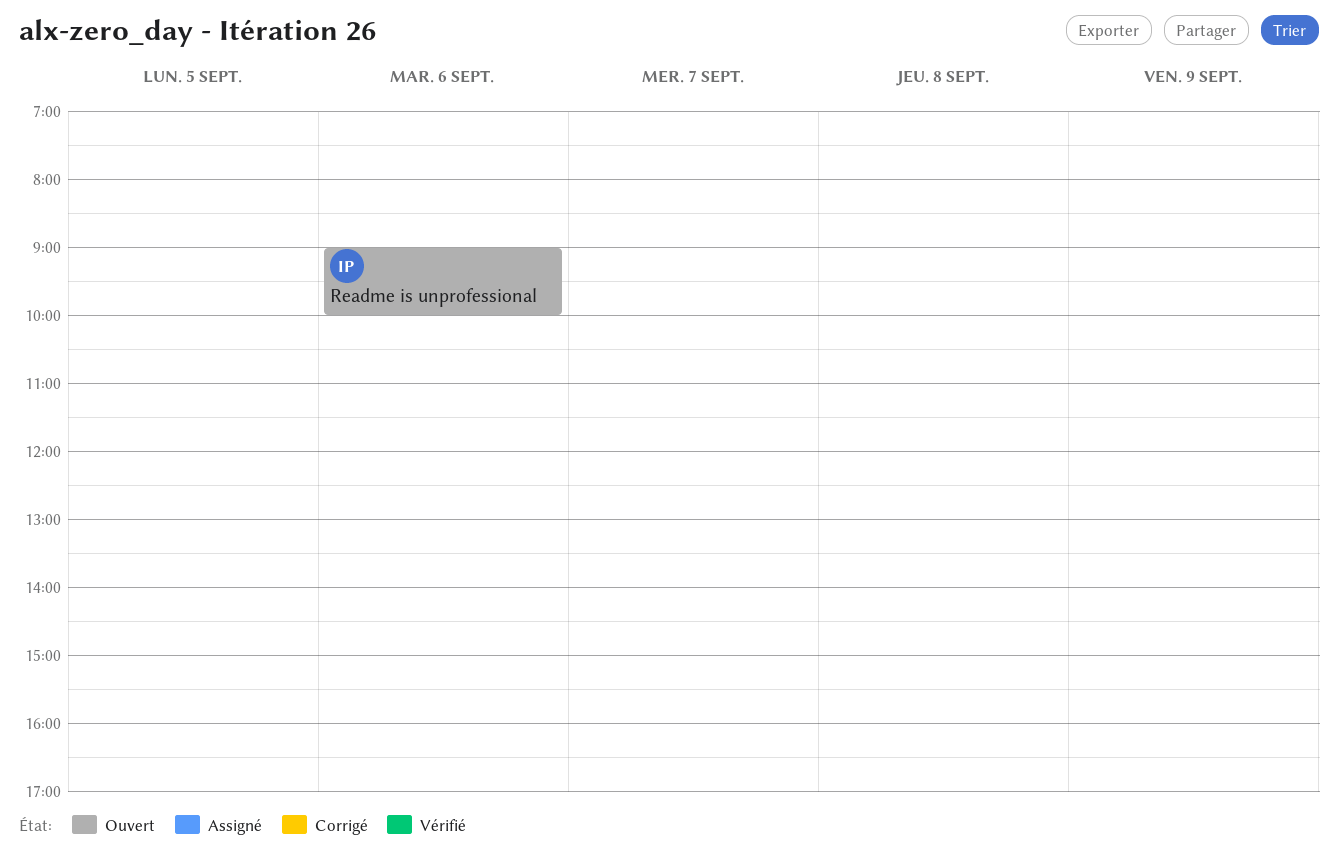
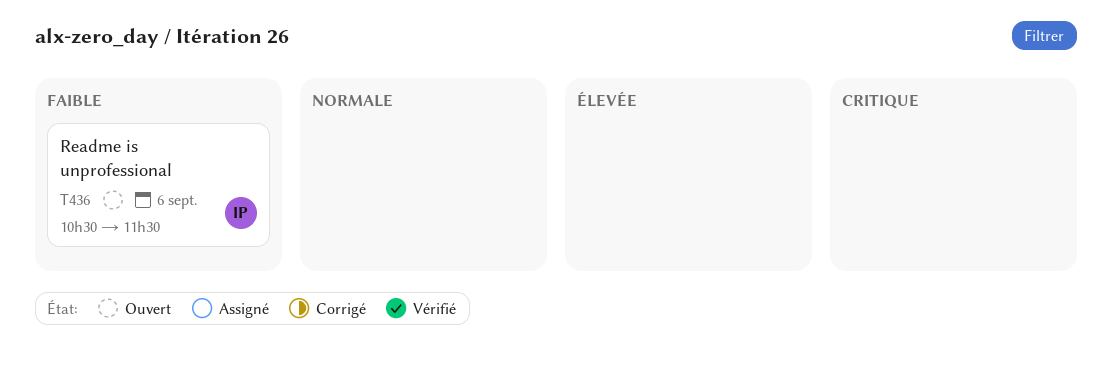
Readme is unprofessional, begins: 09:00 -> 10:30
Readme is unprofessional, ends: 10:00 -> 11:30

